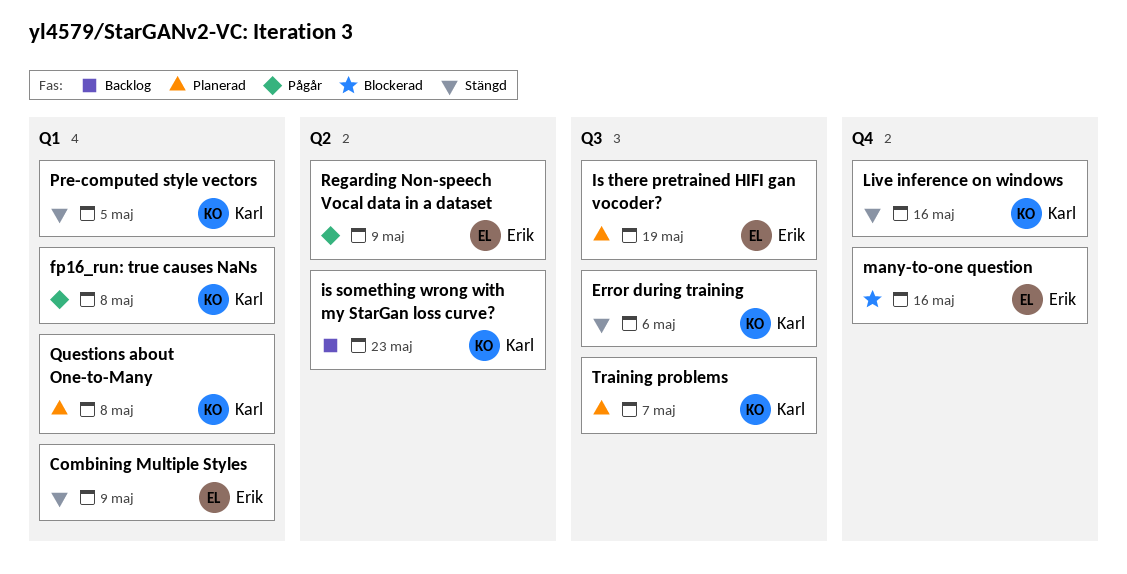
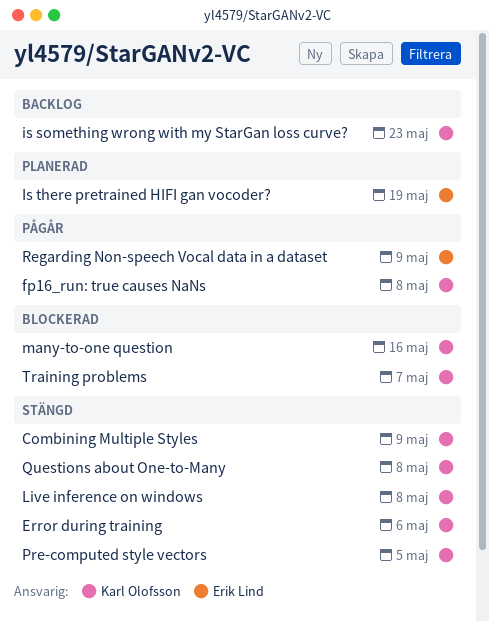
Combining Multiple Styles, owner: Erik Lind -> Karl Olofsson
Live inference on windows, due: May 16 -> May 8
many-to-one question, owner: Erik Lind -> Karl Olofsson
Questions about One-to-Many, status: Planerad -> Stängd
Training problems, status: Planerad -> Blockerad

